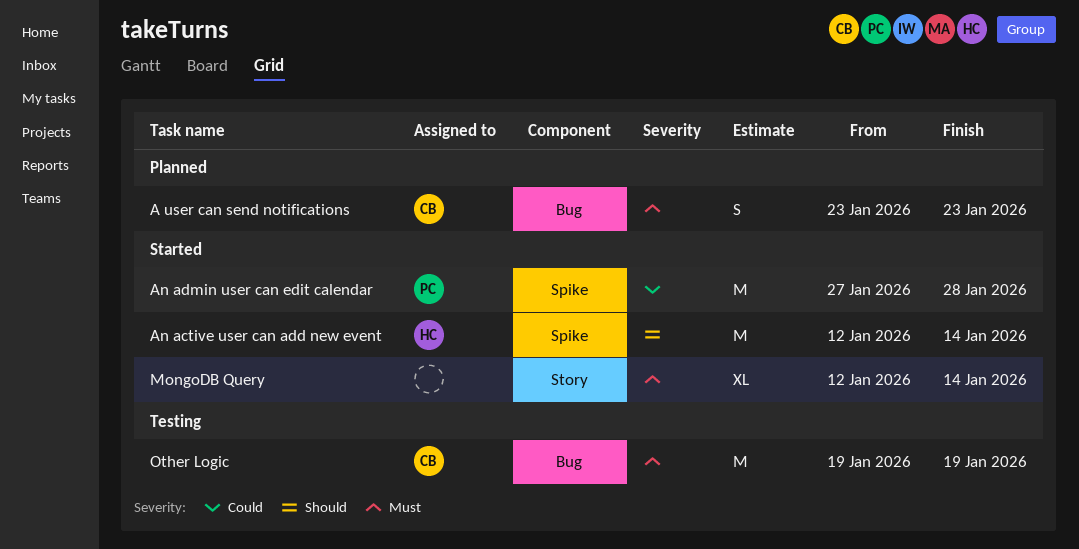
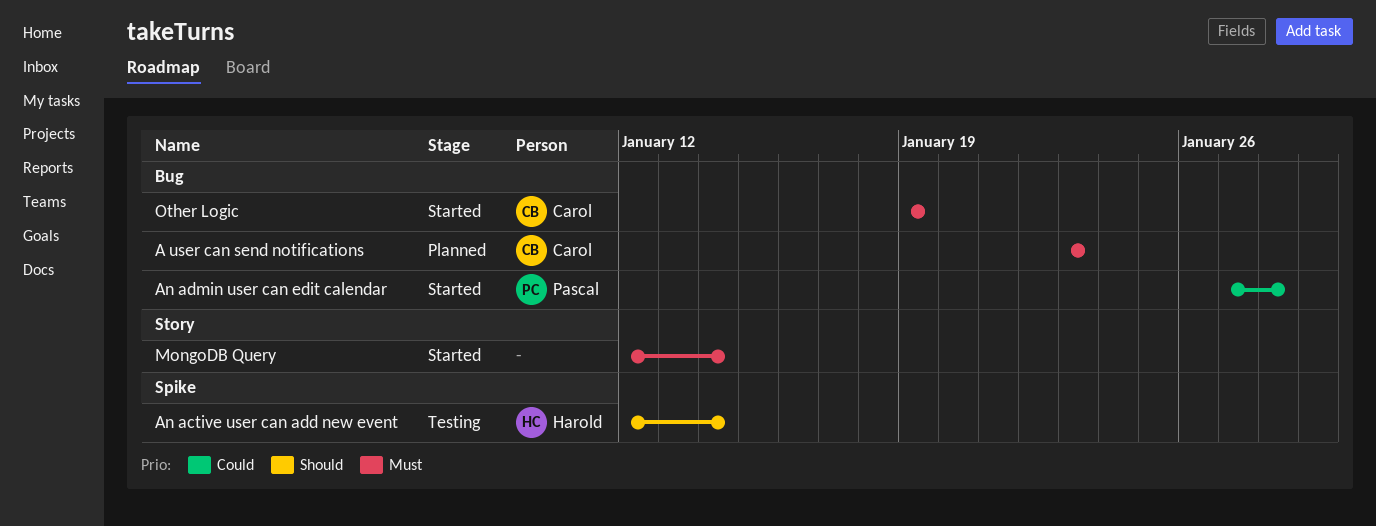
An active user can add new event, status: Started -> Testing
An admin user can edit calendar, label: Spike -> Bug
Other Logic, status: Testing -> Started

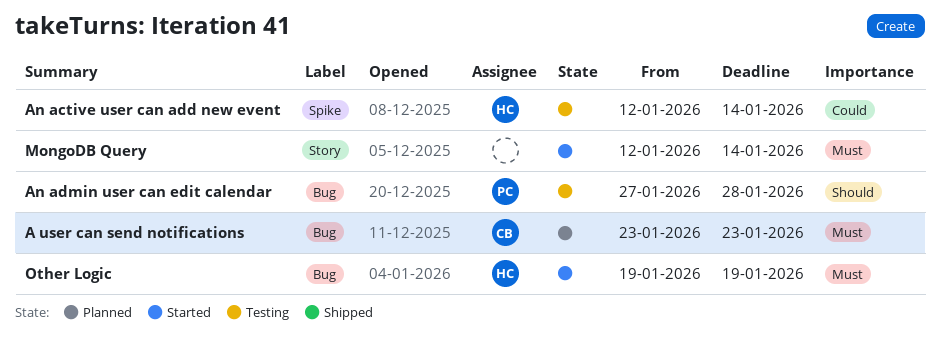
An active user can add new event, priority: Should -> Could
An admin user can edit calendar, status: Started -> Testing
An admin user can edit calendar, priority: Could -> Should
Other Logic, owner: Carol -> Harold

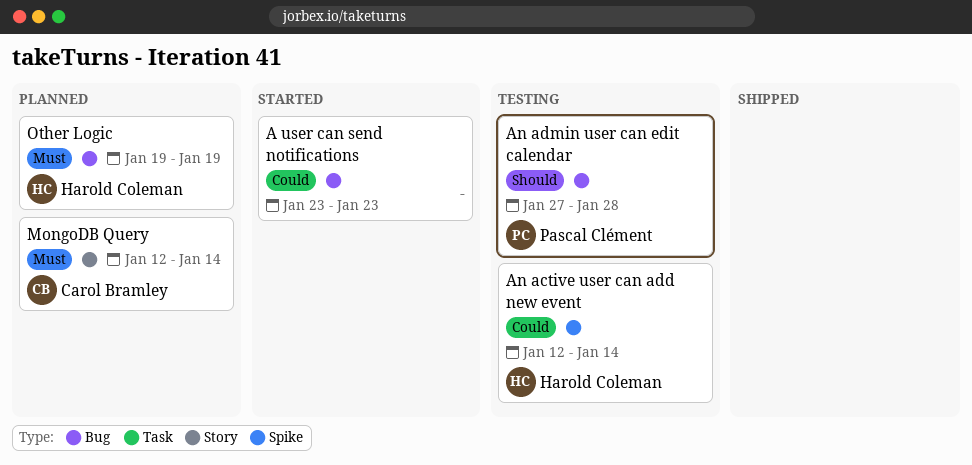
A user can send notifications, status: Planned -> Started
A user can send notifications, owner: Carol Bramley -> none
A user can send notifications, priority: Must -> Could
MongoDB Query, status: Started -> Planned
MongoDB Query, owner: none -> Carol Bramley
Other Logic, status: Started -> Planned

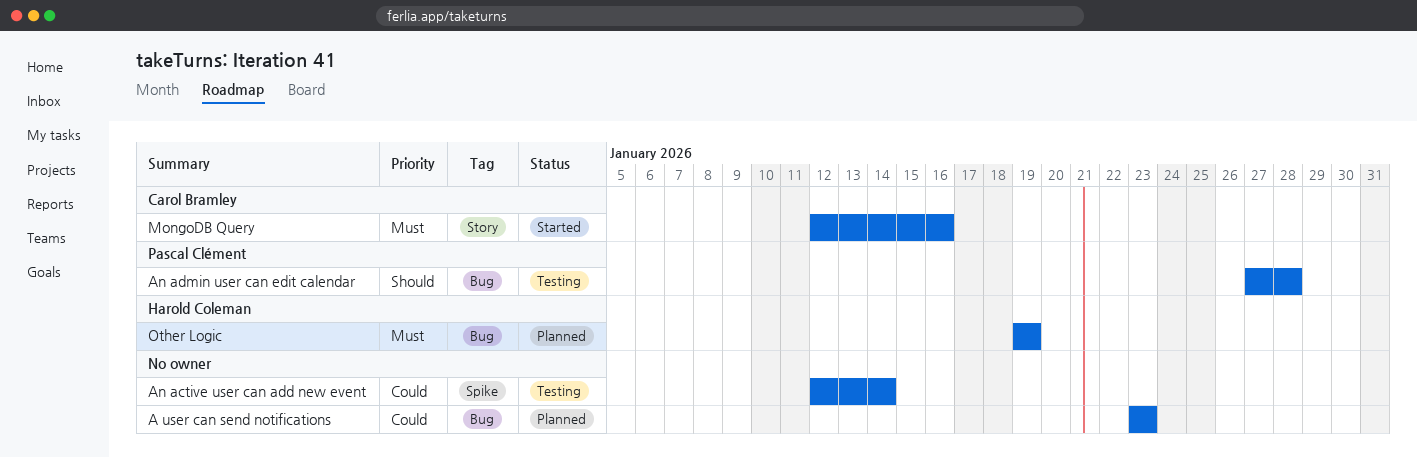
A user can send notifications, status: Started -> Planned
An active user can add new event, owner: Harold Coleman -> none
MongoDB Query, status: Planned -> Started
MongoDB Query, due: Jan 14 -> Jan 16

